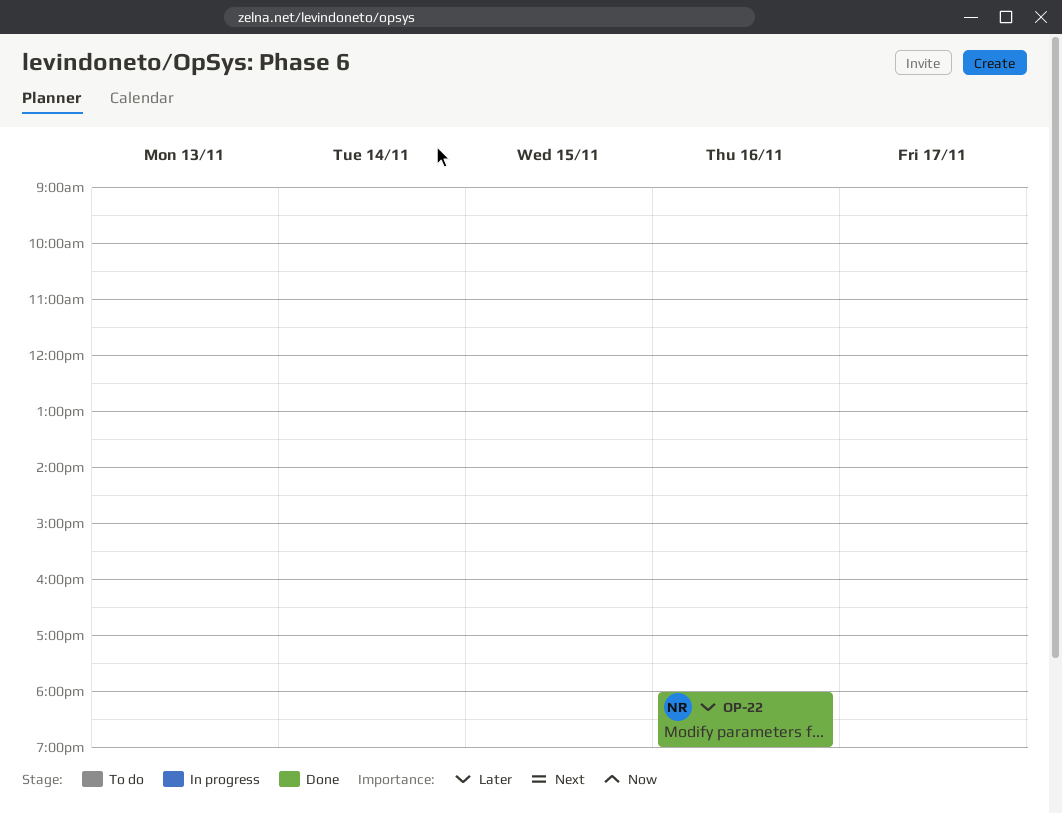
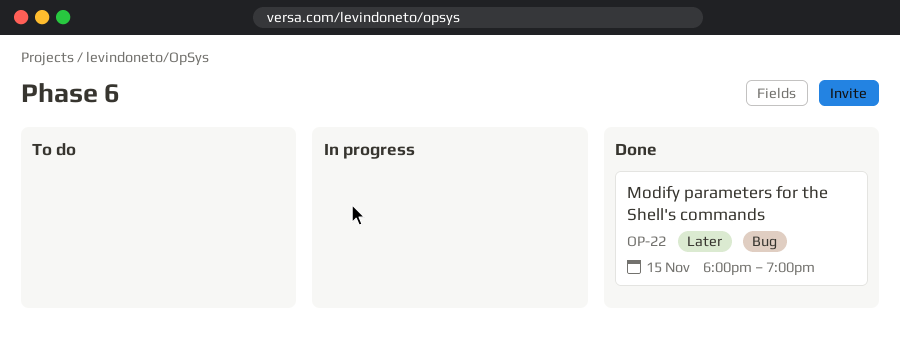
OP-22, day: Nov 16 -> Nov 15

